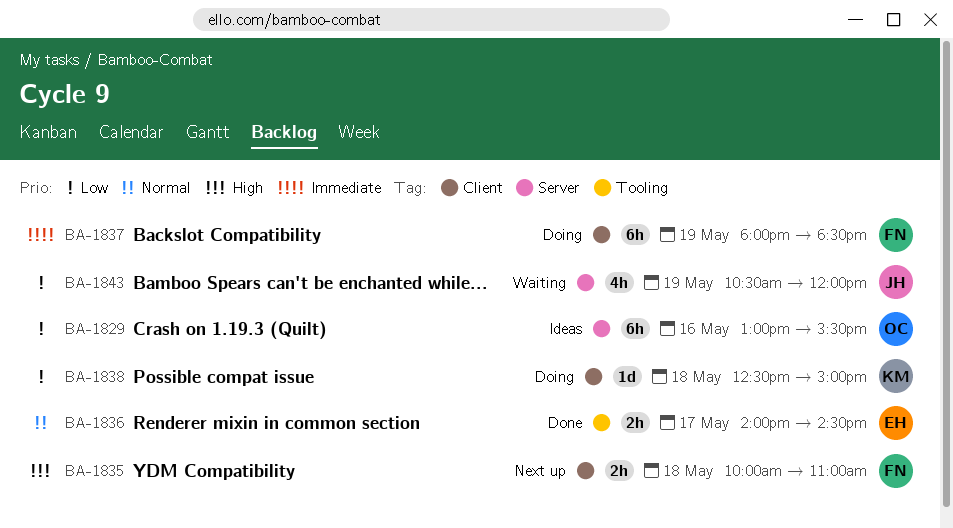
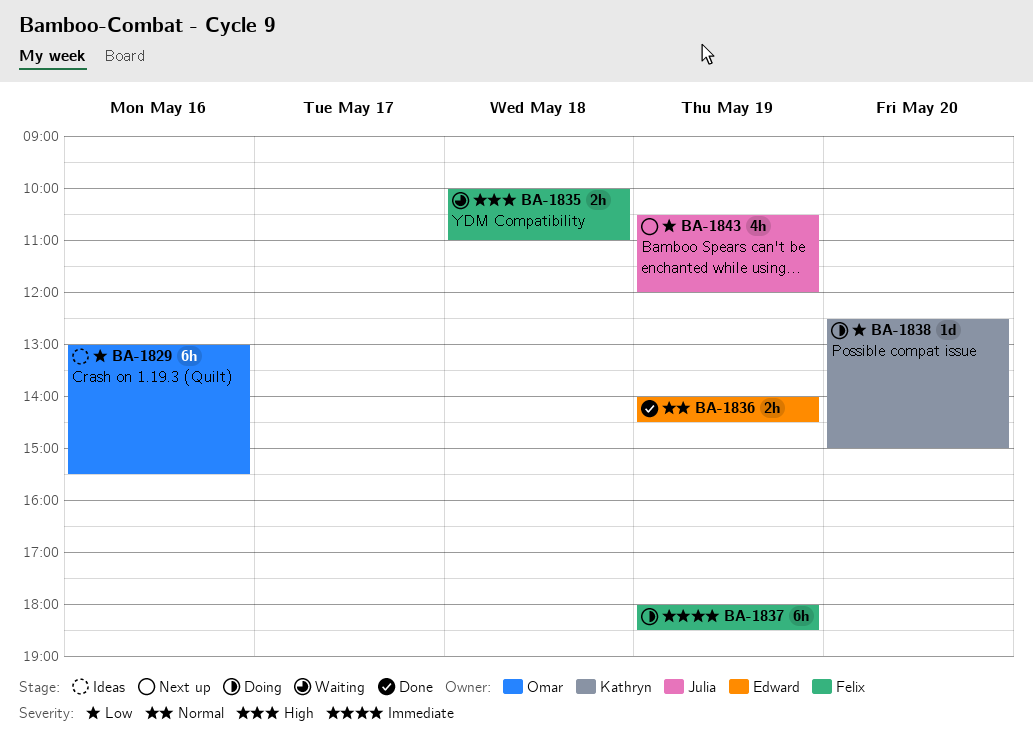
BA-1835, status: Next up -> Waiting
BA-1836, day: May 17 -> May 19
BA-1838, day: May 18 -> May 20
BA-1843, status: Waiting -> Next up

